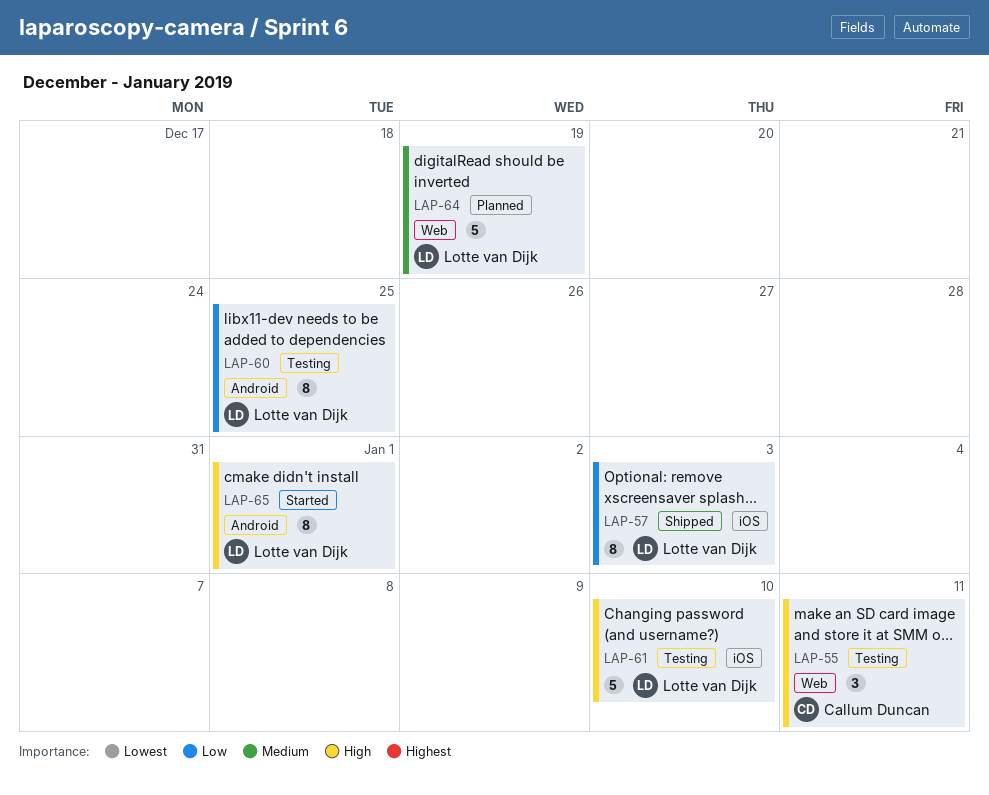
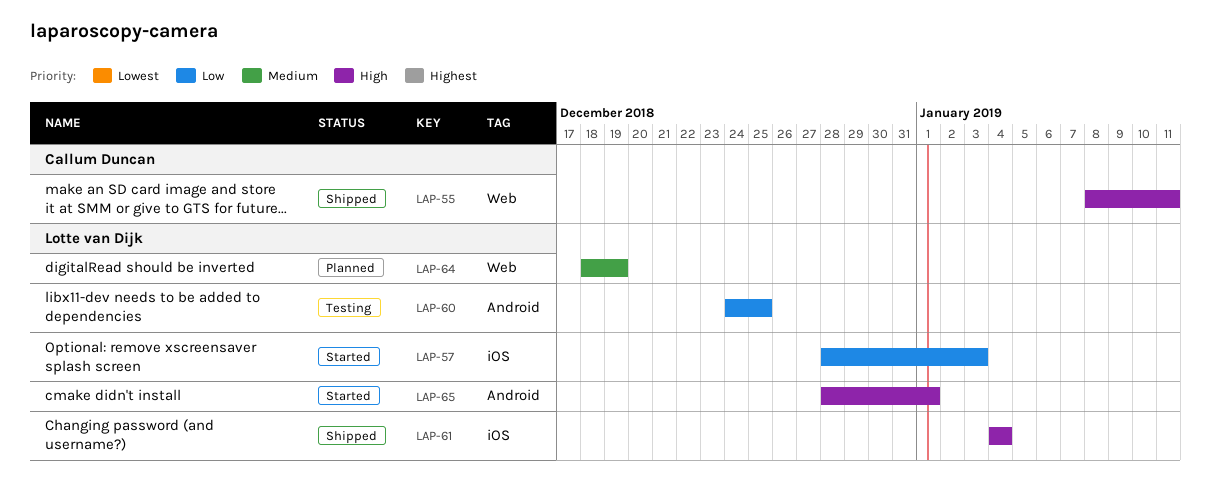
LAP-55, status: Testing -> Shipped
LAP-57, status: Shipped -> Started
LAP-61, status: Testing -> Shipped
LAP-61, due: Jan 10 -> Jan 4

